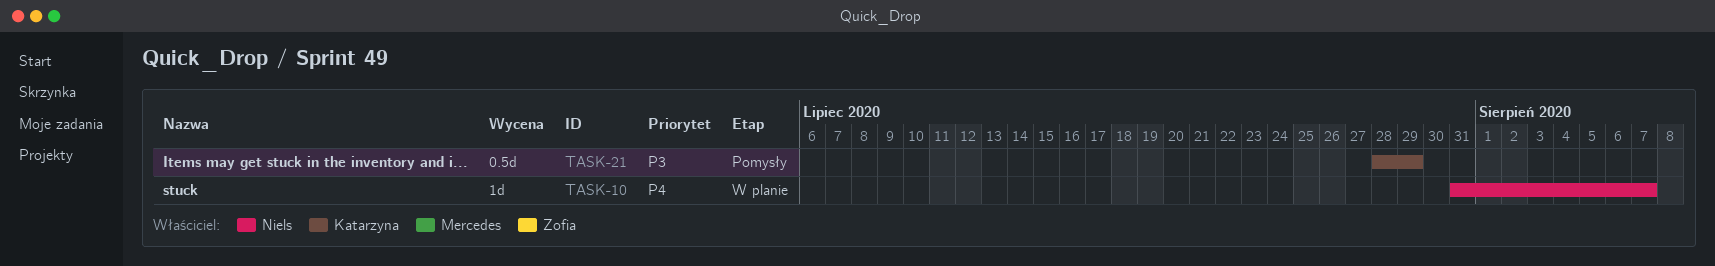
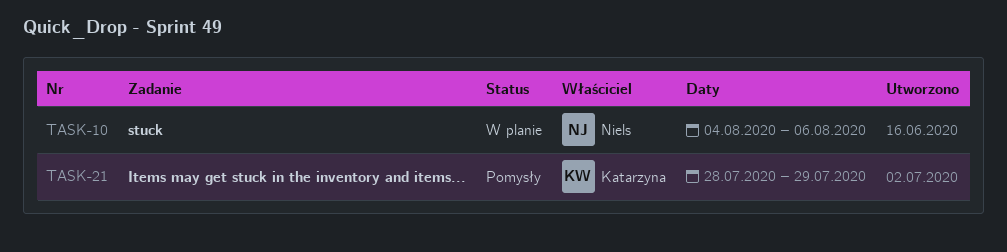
TASK-10, start: Jul 31 -> Aug 4
TASK-10, due: Aug 7 -> Aug 6

